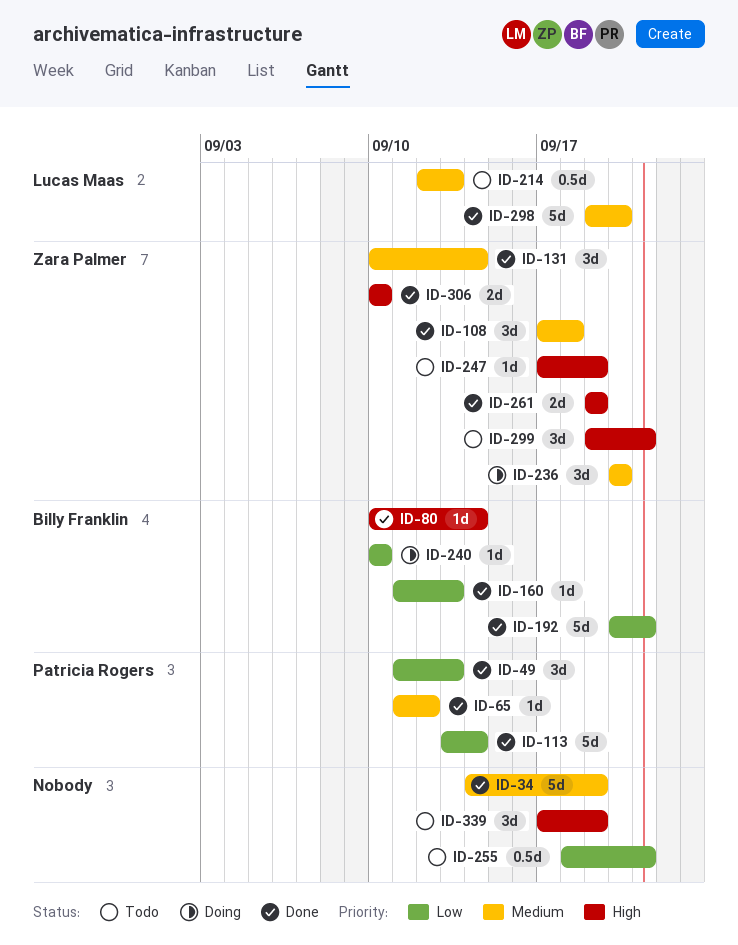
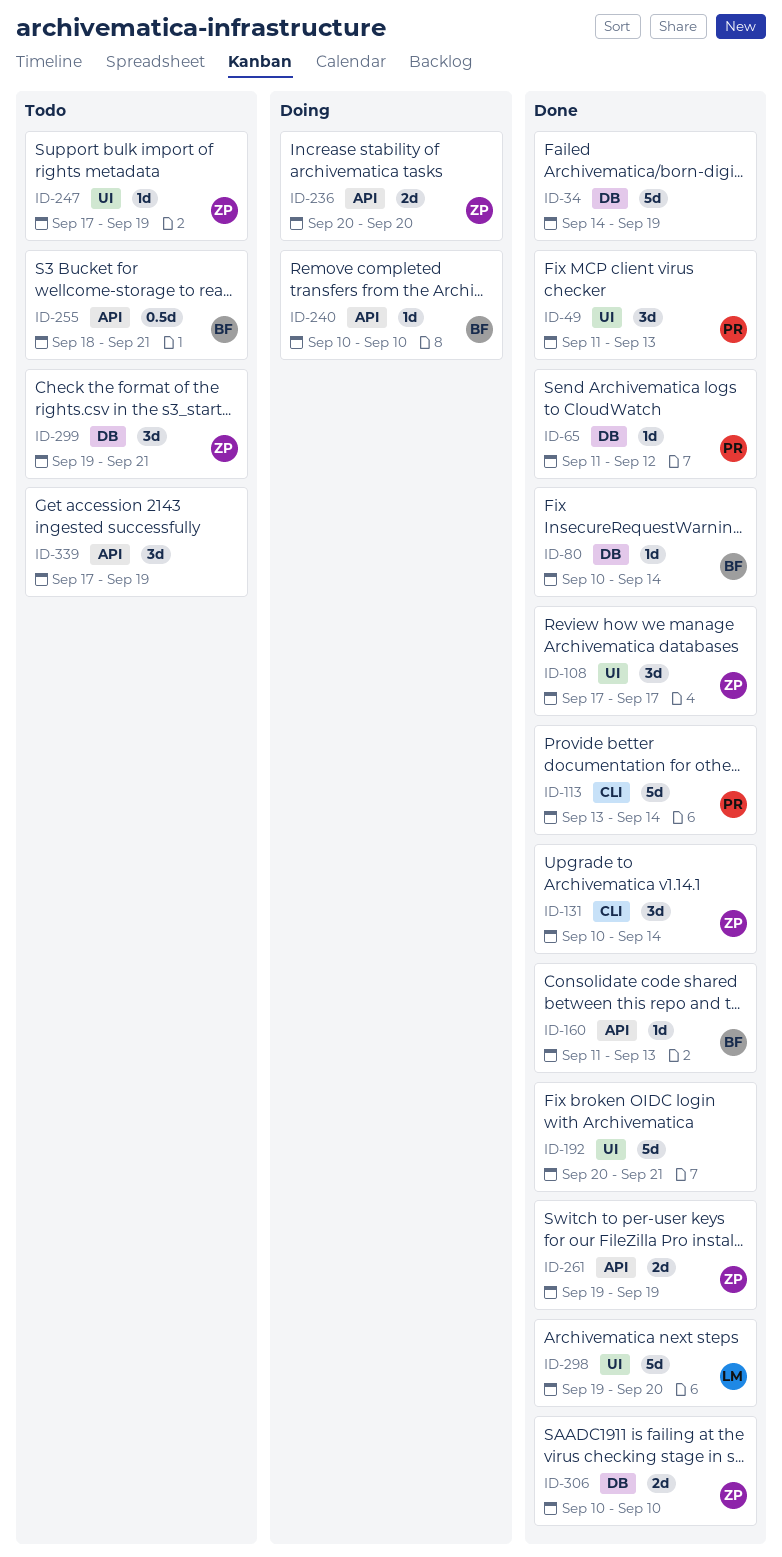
ID-108, due: Sep 18 -> Sep 17
ID-192, owner: Billy Franklin -> none
ID-214: present -> none
ID-236, estimate: 3d -> 2d
ID-255, owner: none -> Billy Franklin

